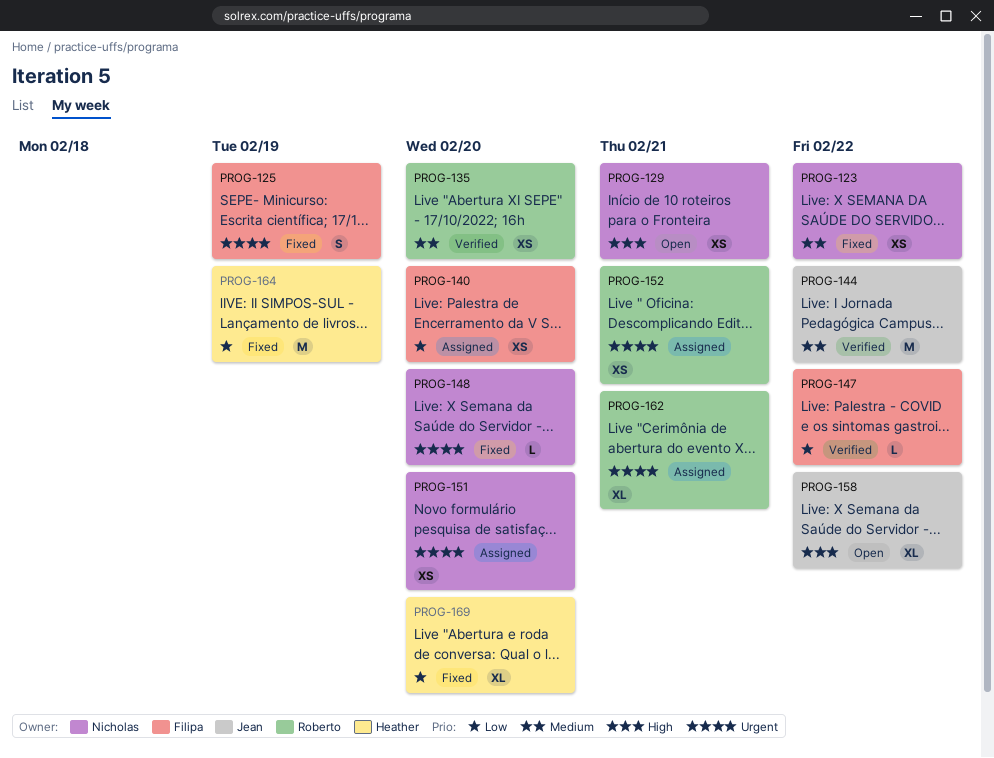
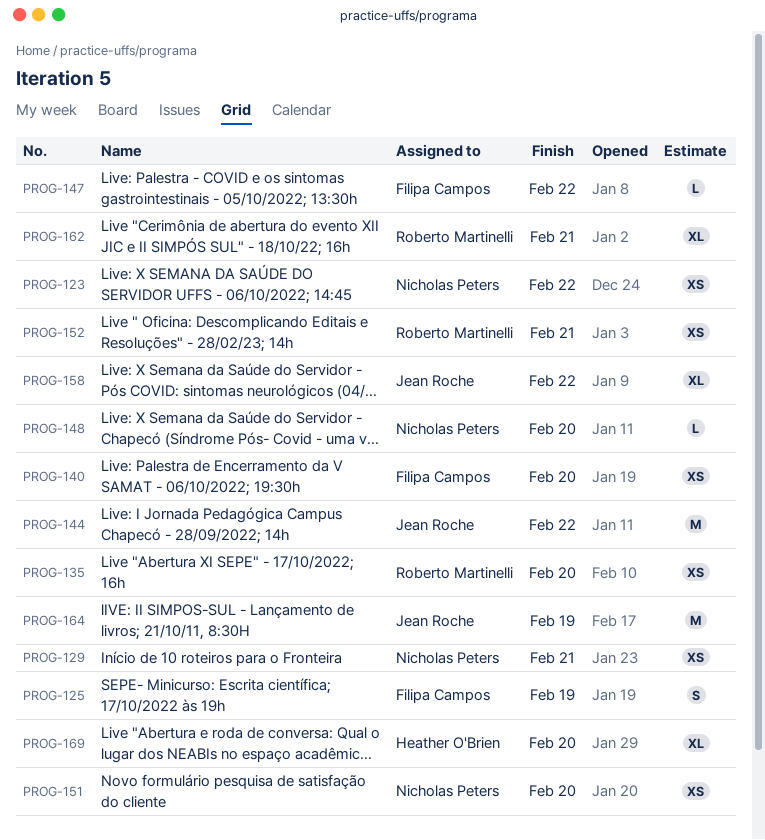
PROG-164, owner: Heather O'Brien -> Jean Roche

